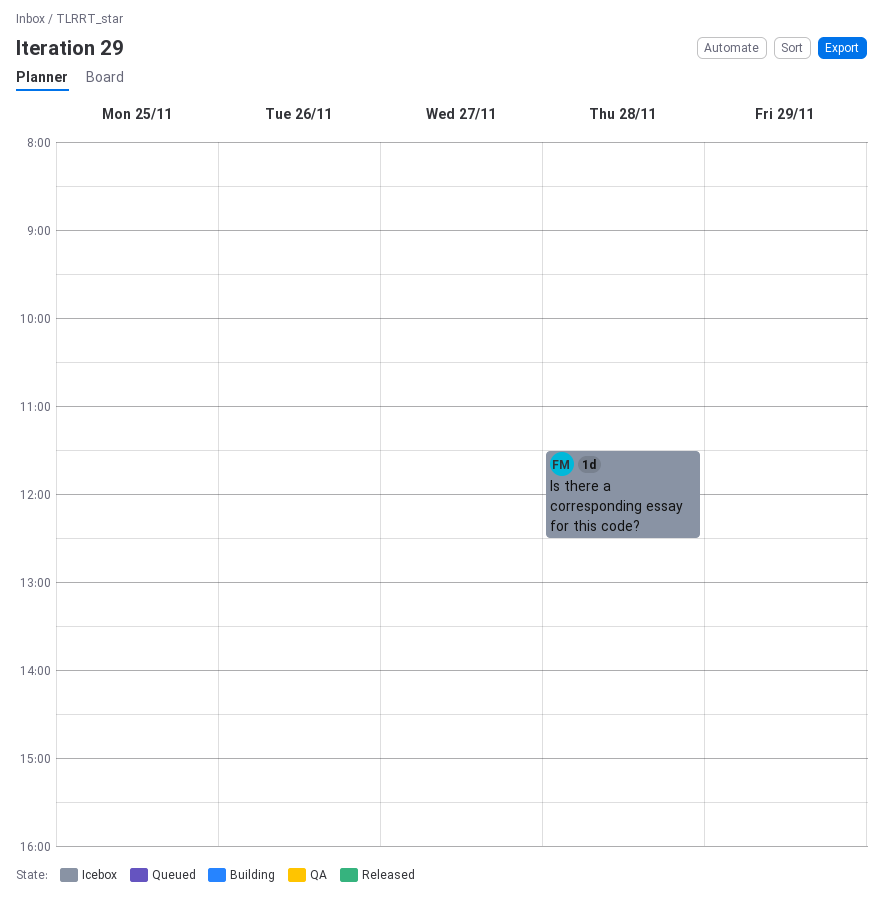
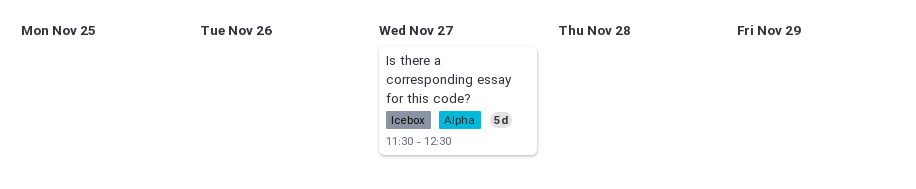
Is there a corresponding essay for this code?, estimate: 1d -> 5d
Is there a corresponding essay for this code?, day: Nov 28 -> Nov 27

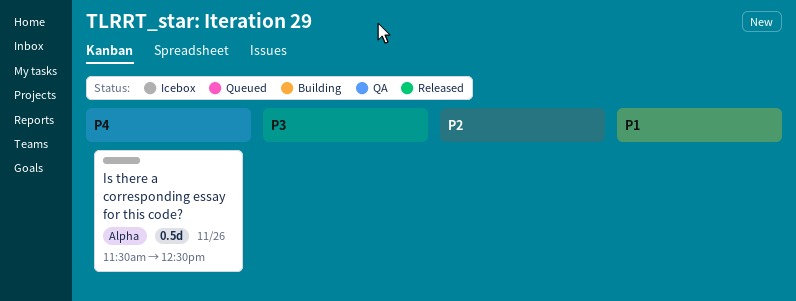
Is there a corresponding essay for this code?, estimate: 5d -> 0.5d
Is there a corresponding essay for this code?, day: Nov 27 -> Nov 26

